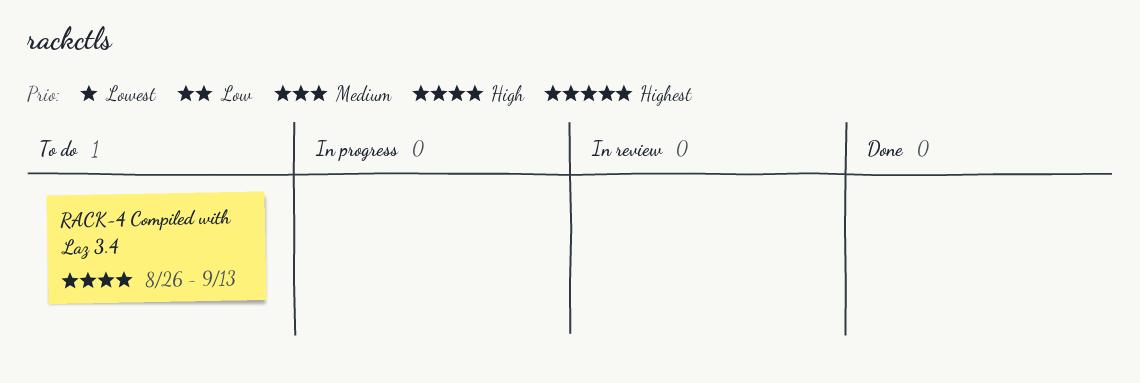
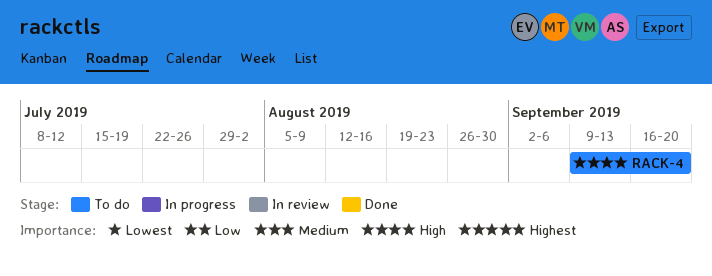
RACK-4, start: Aug 26 -> Sep 9
RACK-4, due: Sep 13 -> Sep 20

